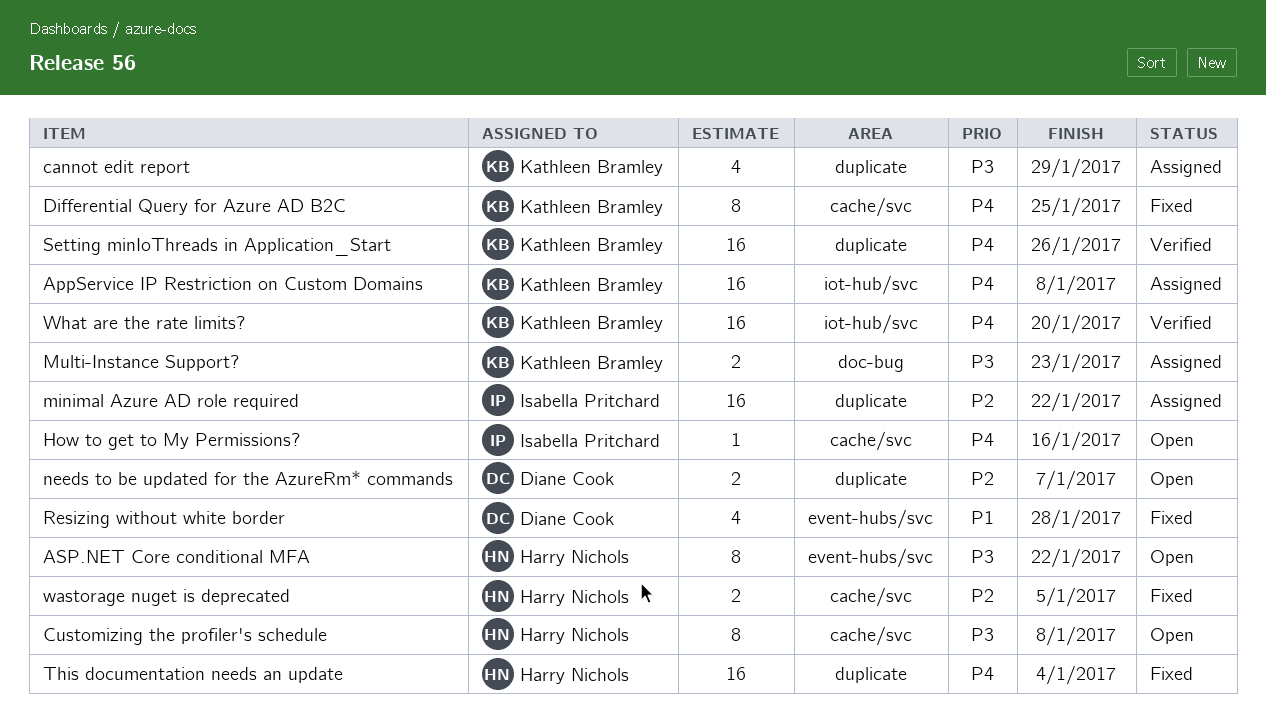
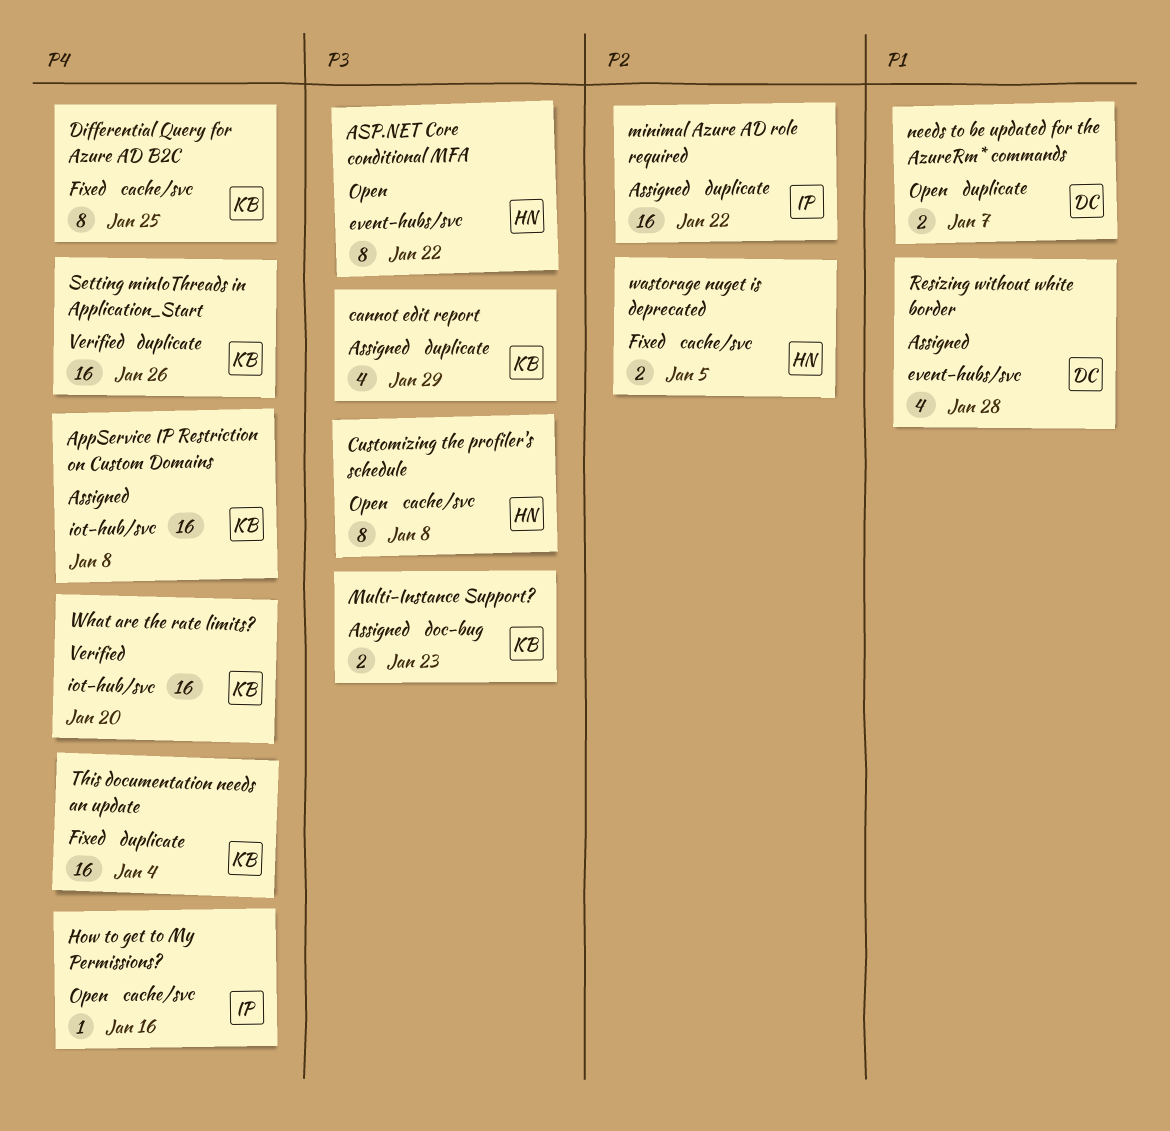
needs to be updated for the AzureRm* commands, priority: P2 -> P1
Resizing without white border, status: Fixed -> Assigned
This documentation needs an update, owner: Harry Nichols -> Kathleen Bramley

